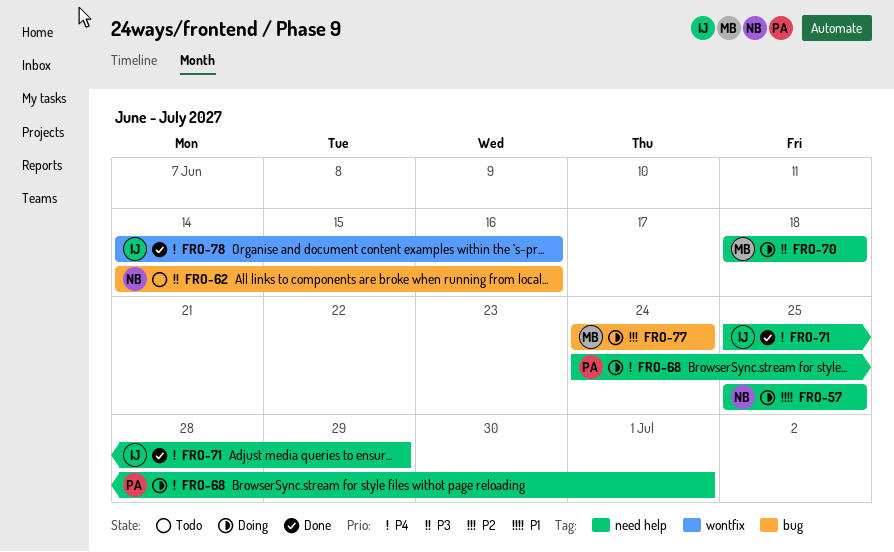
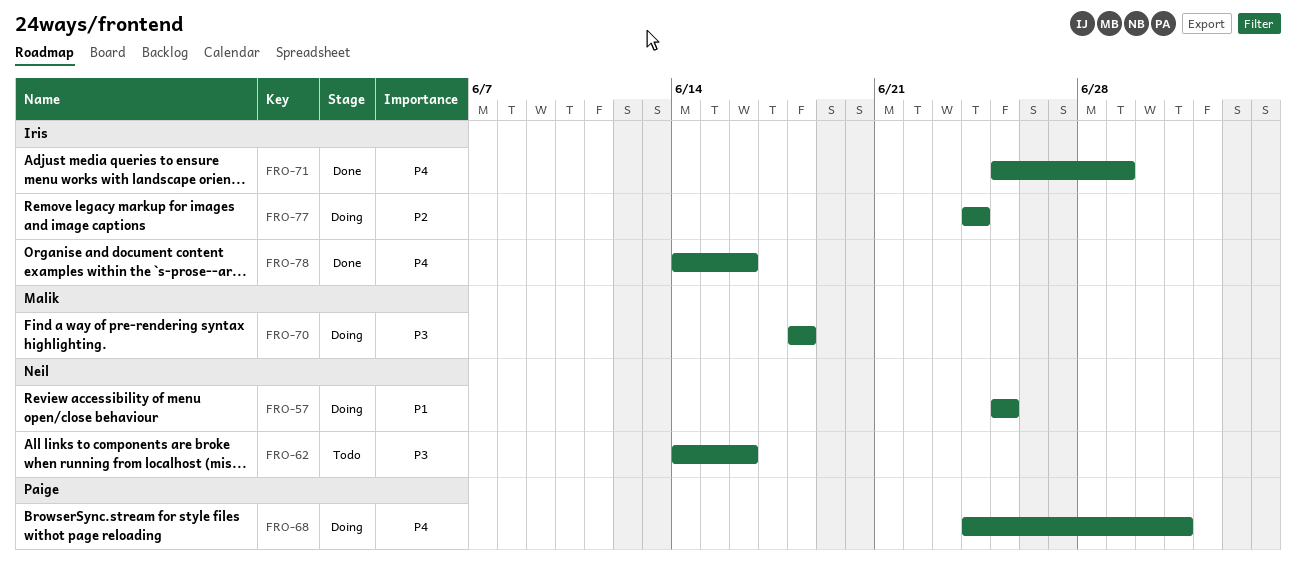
FRO-77, owner: Malik -> Iris

